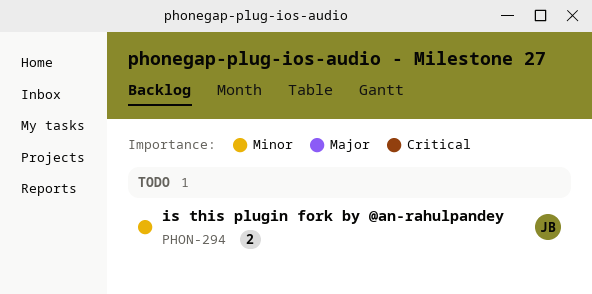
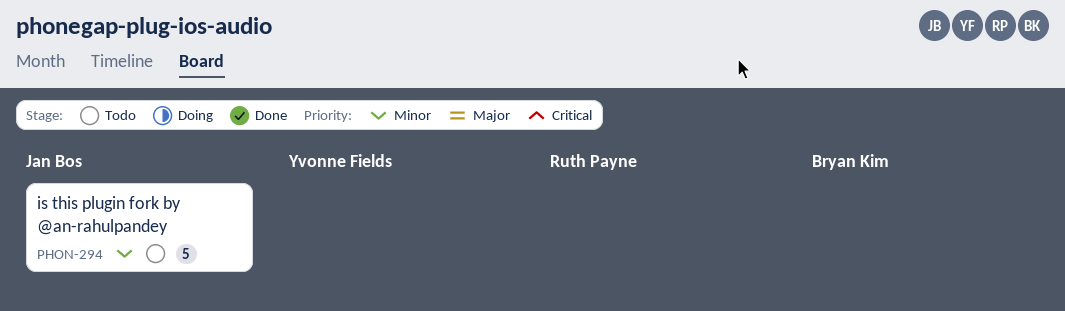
PHON-294, estimate: 2 -> 5

